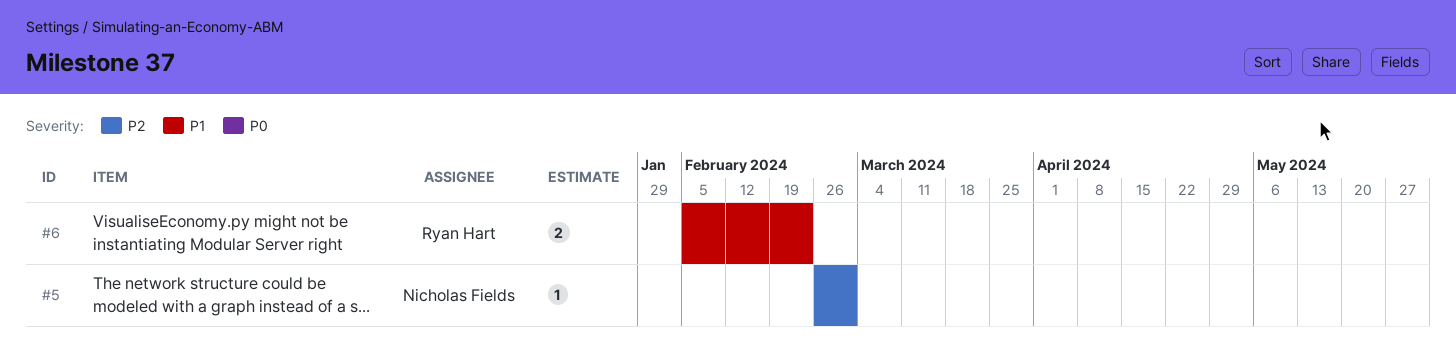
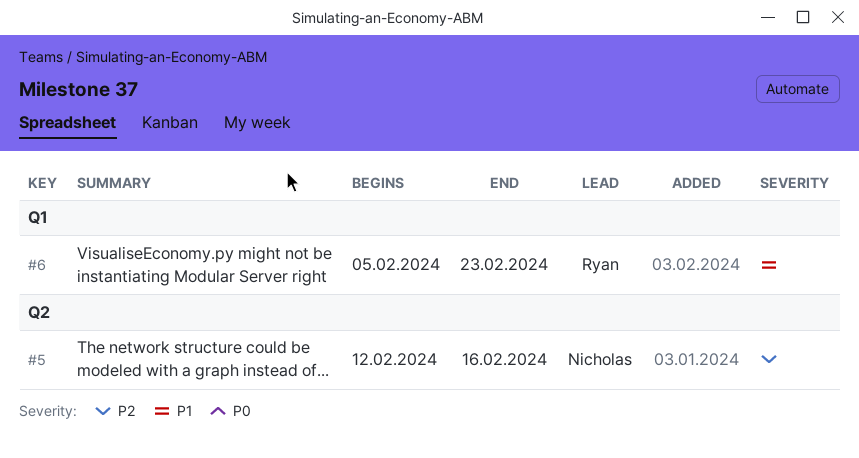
#5, start: Feb 26 -> Feb 12
#5, due: Mar 1 -> Feb 16

